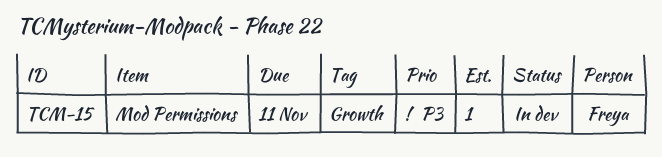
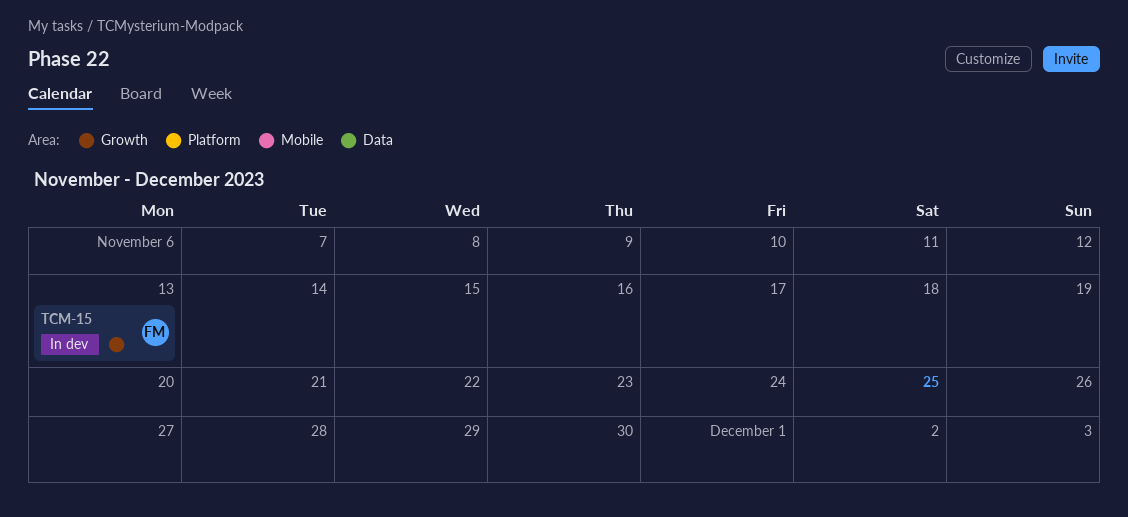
TCM-15, due: Nov 11 -> Nov 13

